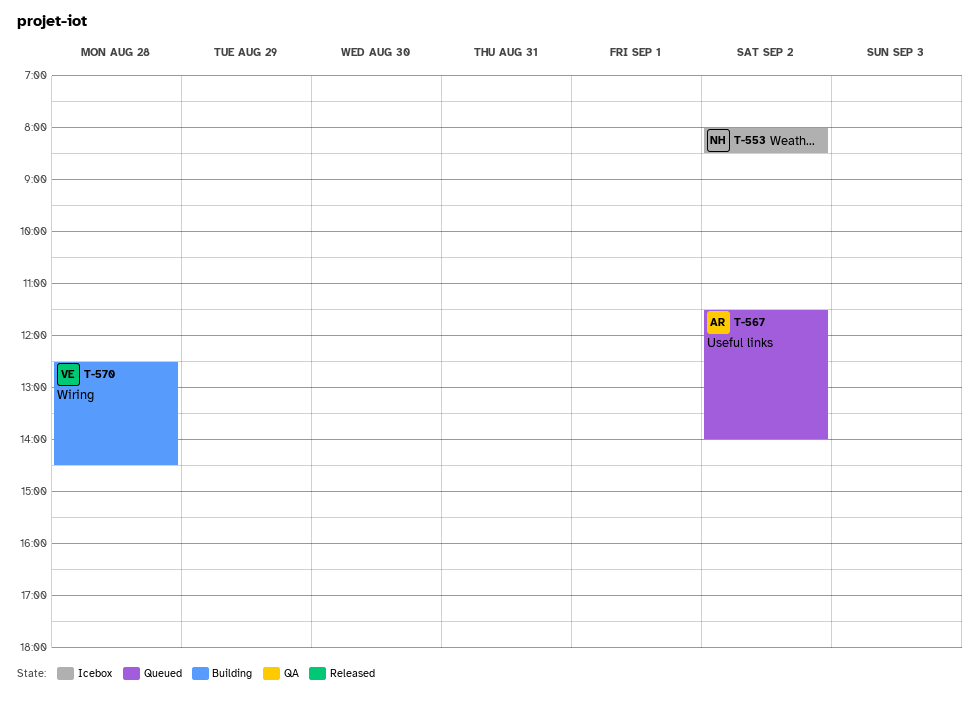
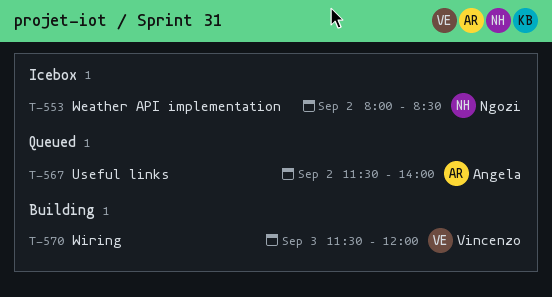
T-570, day: Aug 28 -> Sep 3
T-570, begins: 12:30 -> 11:30
T-570, ends: 14:30 -> 12:00

